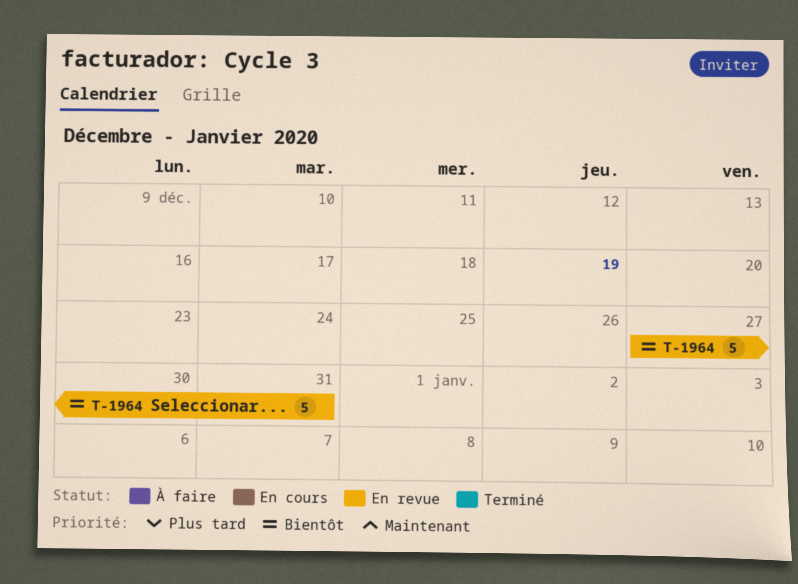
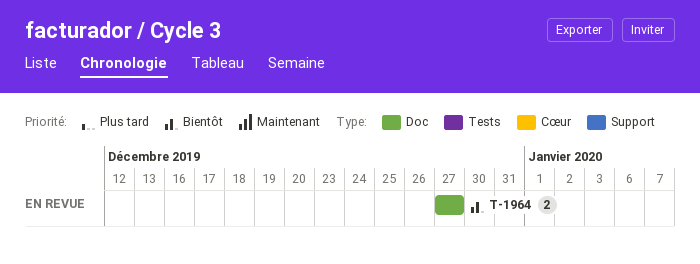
T-1964, estimate: 5 -> 2
T-1964, due: Dec 31 -> Dec 27

